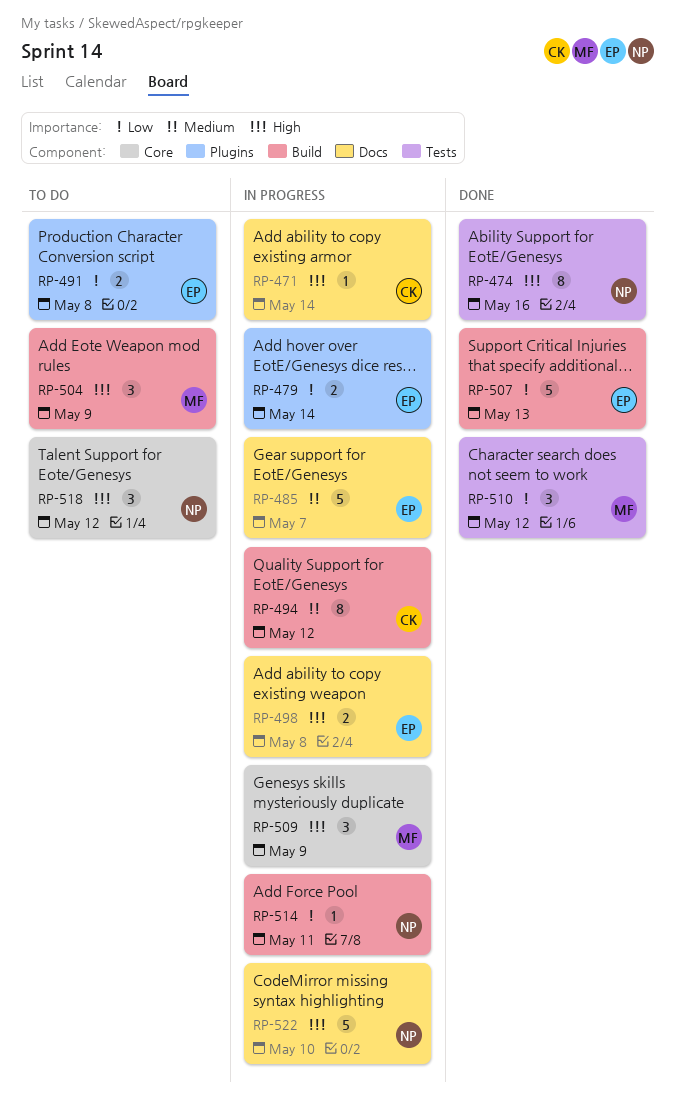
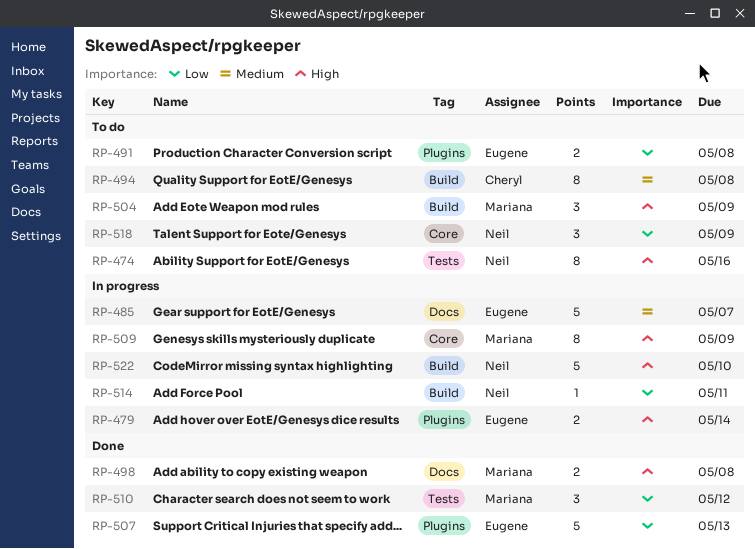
RP-471: present -> none
RP-474, status: Done -> To do
RP-479, priority: Low -> High
RP-494, status: In progress -> To do
RP-494, due: May 12 -> May 8
RP-498, status: In progress -> Done
RP-498, owner: Eugene -> Mariana
RP-507, label: Build -> Plugins
RP-509, estimate: 3 -> 8
RP-518, priority: High -> Low
RP-518, due: May 12 -> May 9
RP-522, label: Docs -> Build

